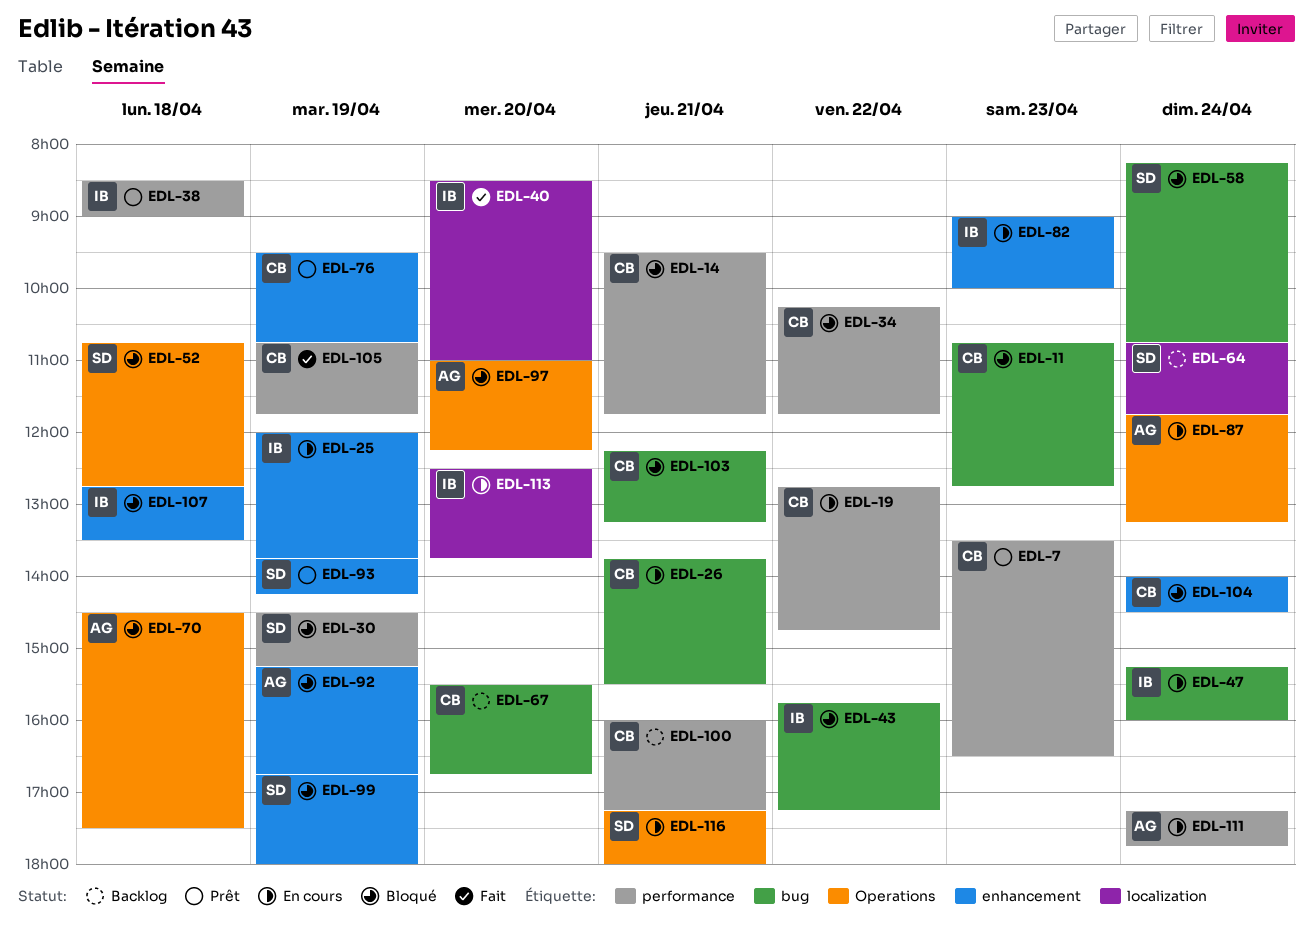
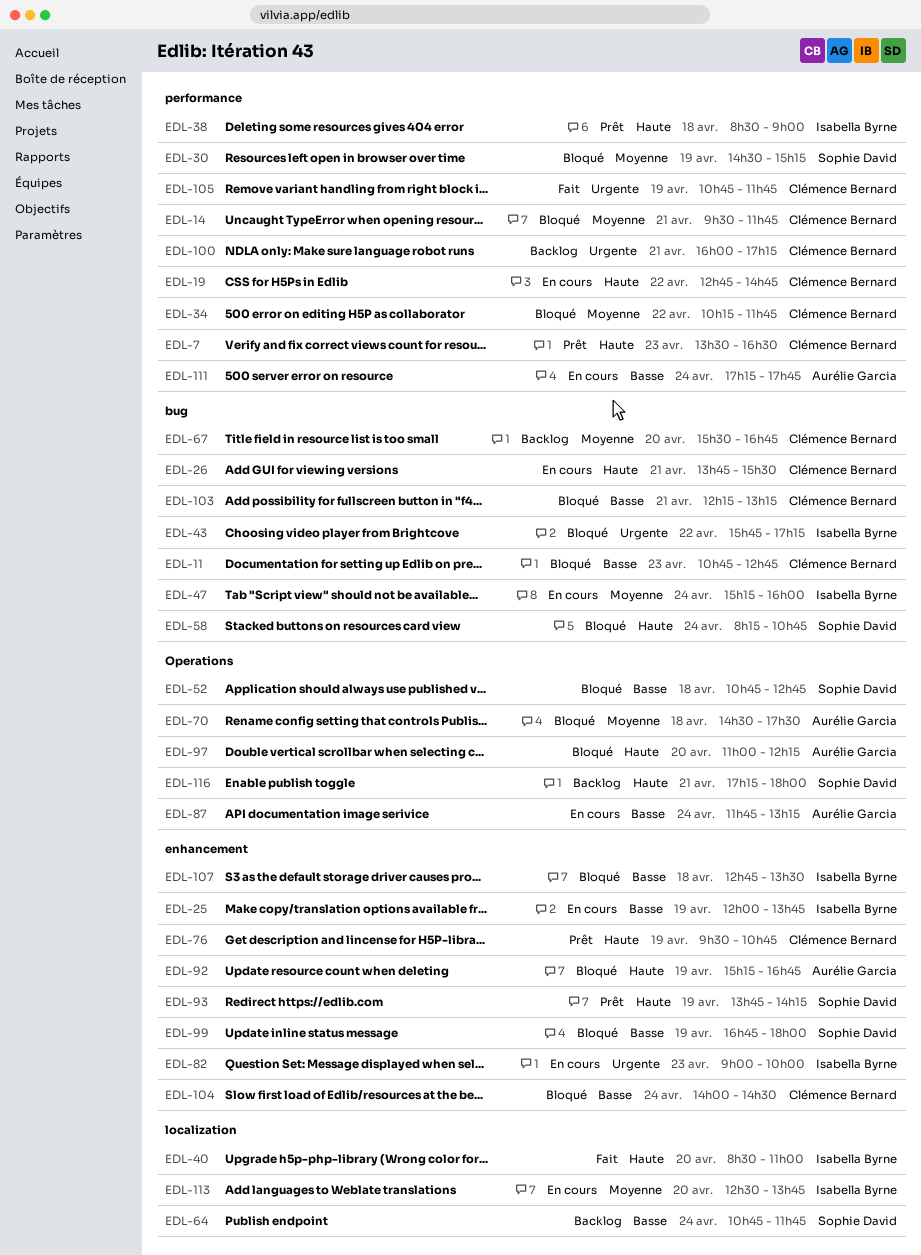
EDL-116, status: En cours -> Backlog

